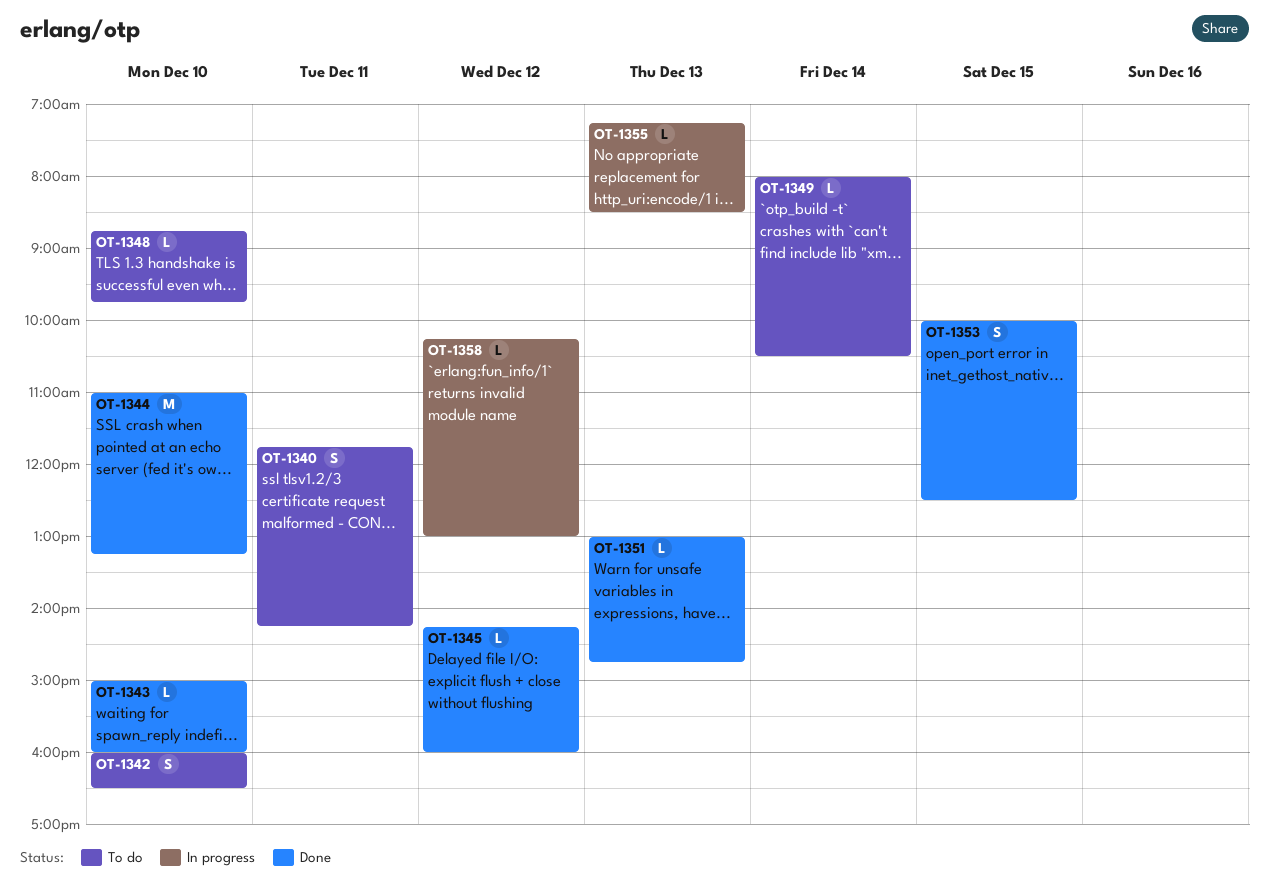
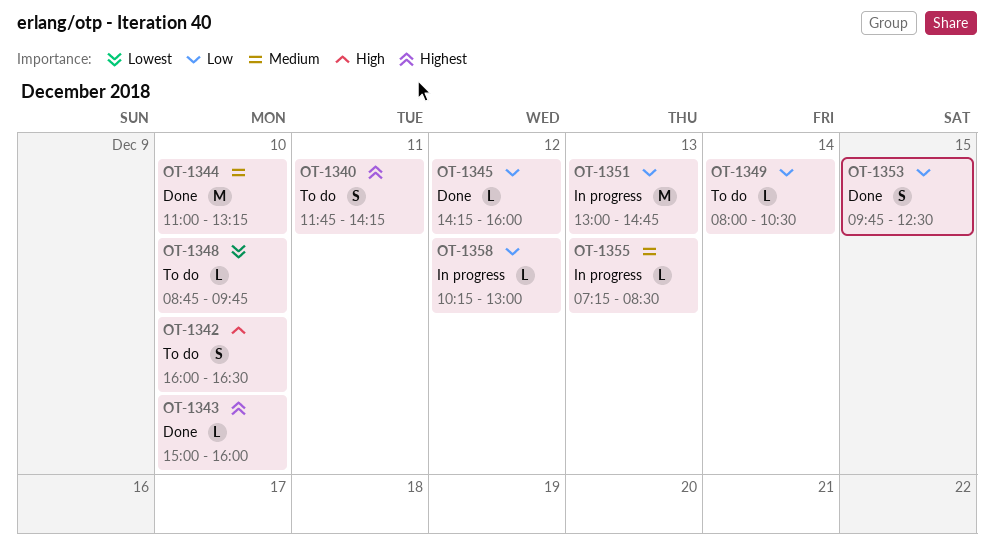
OT-1351, status: Done -> In progress
OT-1351, estimate: L -> M
OT-1353, begins: 10:00 -> 09:45

